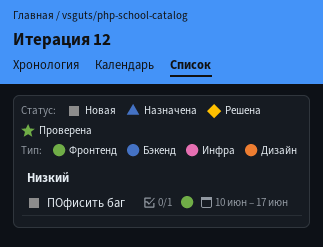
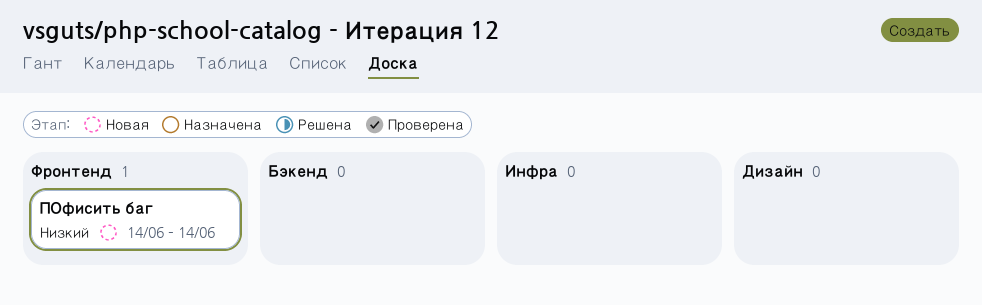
ПОфисить баг, start: Jun 10 -> Jun 14
ПОфисить баг, due: Jun 17 -> Jun 14

